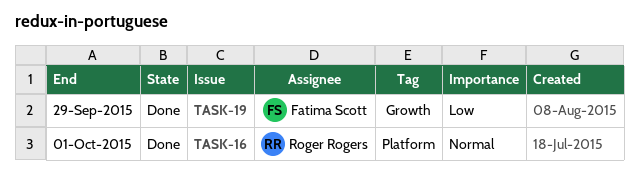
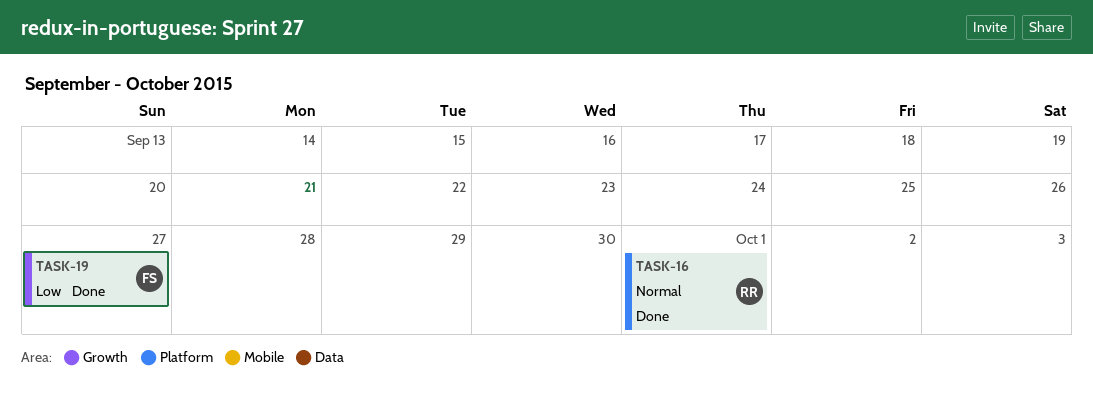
TASK-19, due: Sep 29 -> Sep 27

